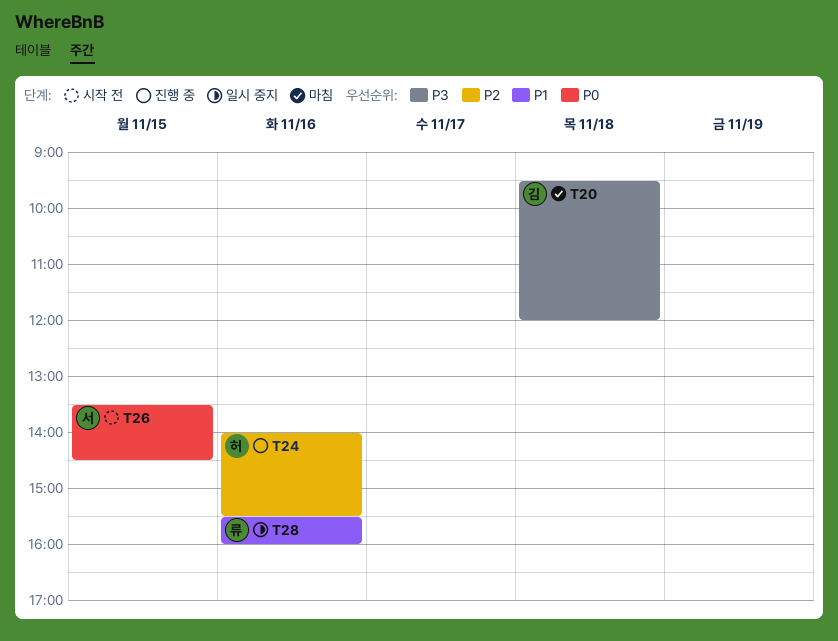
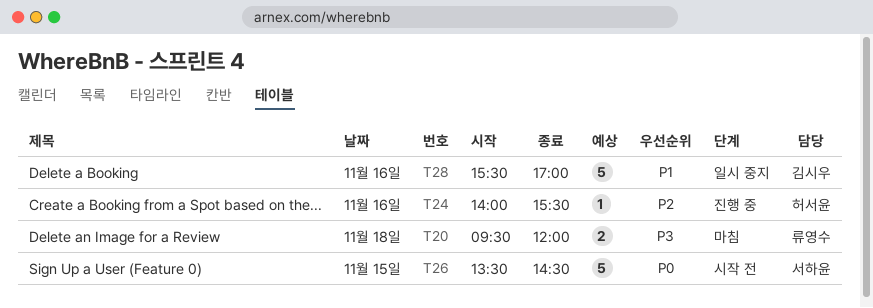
T20, owner: 김시우 -> 류영수
T28, owner: 류영수 -> 김시우
T28, ends: 16:00 -> 17:00

